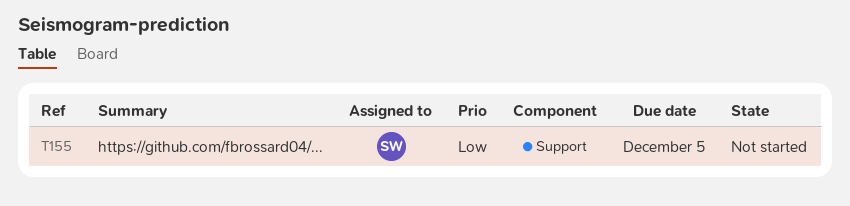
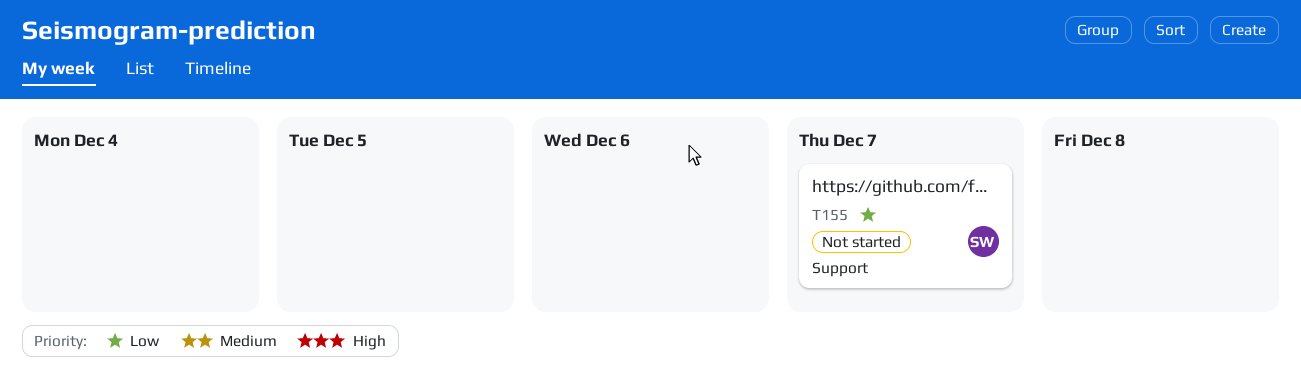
T155, due: Dec 5 -> Dec 7

